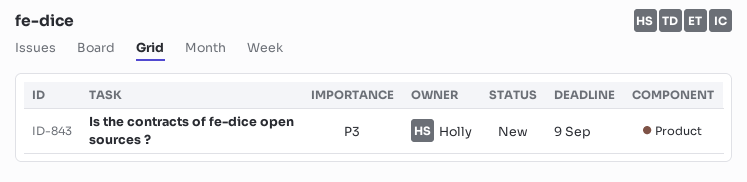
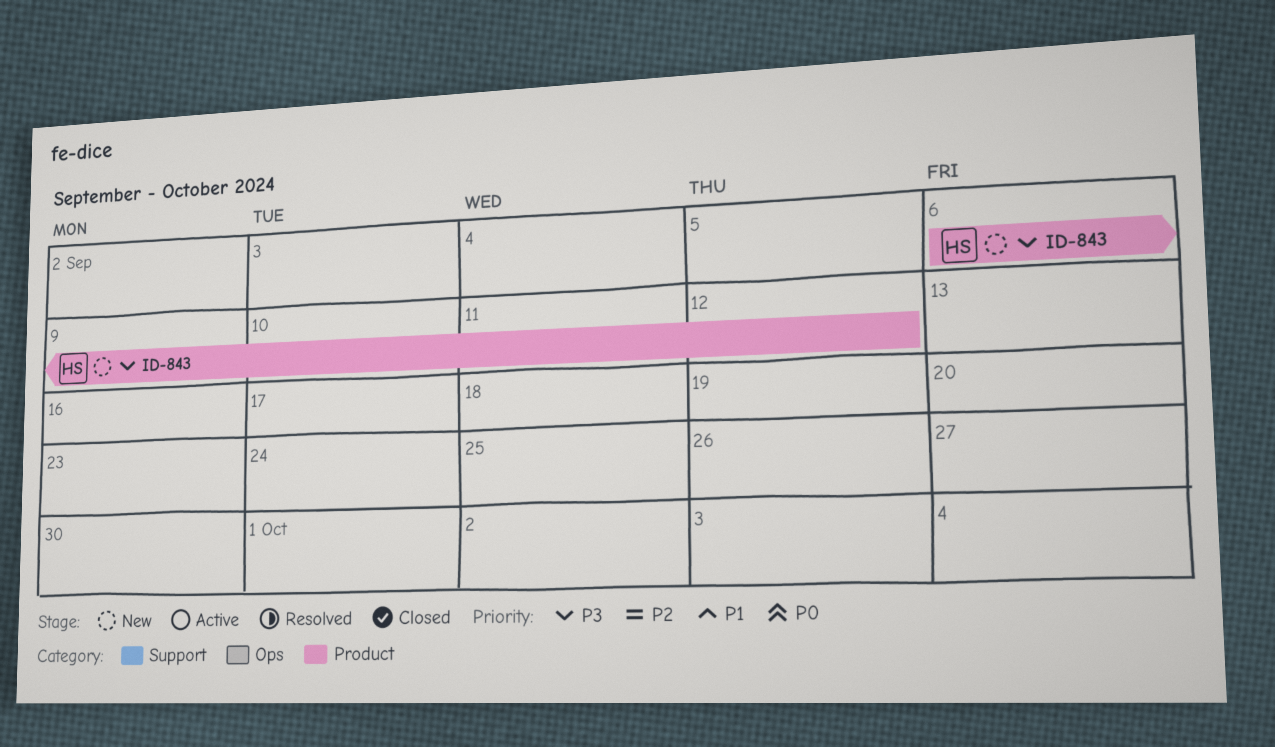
ID-843, due: Sep 9 -> Sep 12

